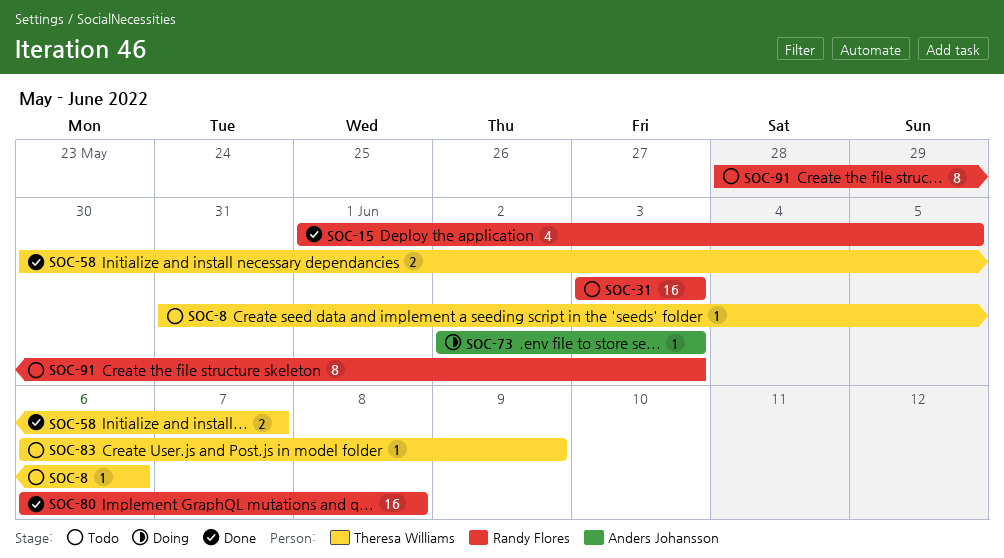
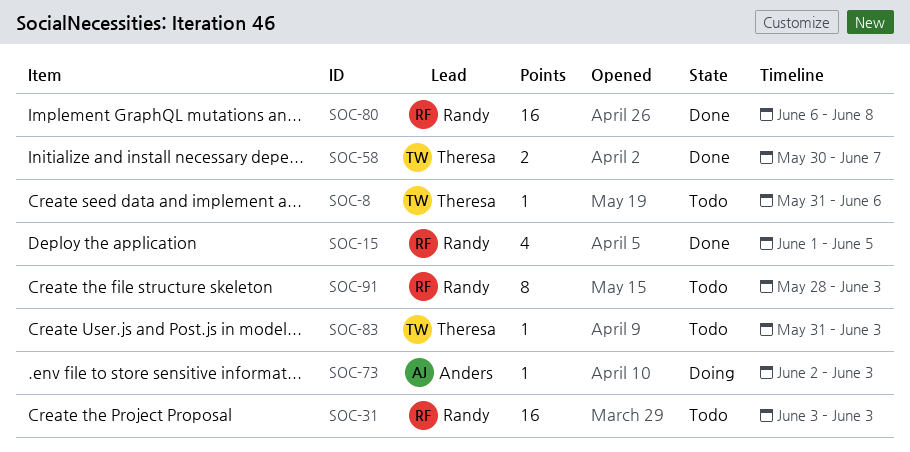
SOC-83, start: Jun 6 -> May 31
SOC-83, due: Jun 9 -> Jun 3

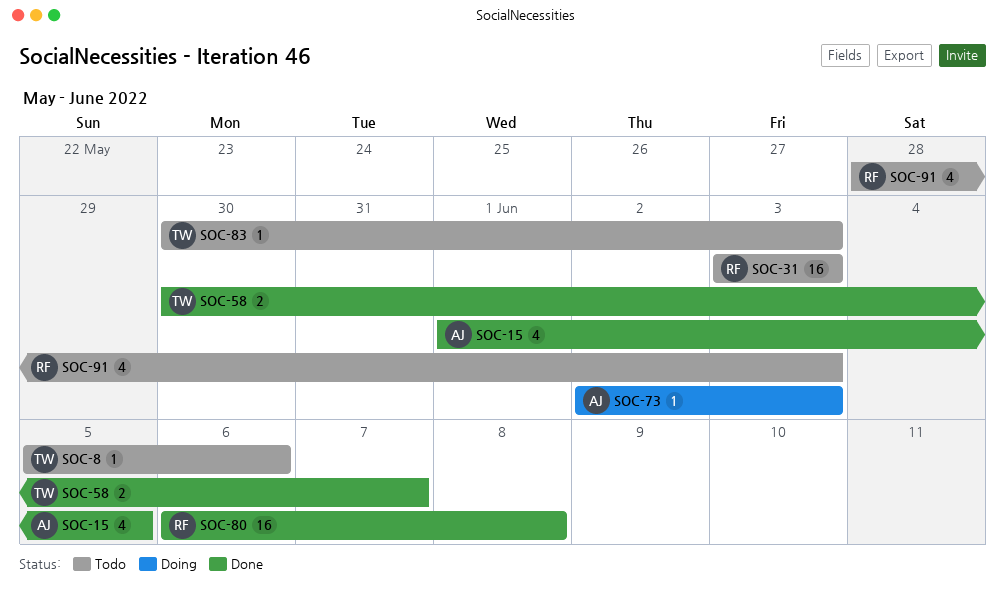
SOC-8, start: May 31 -> Jun 5
SOC-15, owner: Randy -> Anders
SOC-83, start: May 31 -> May 30
SOC-91, estimate: 8 -> 4

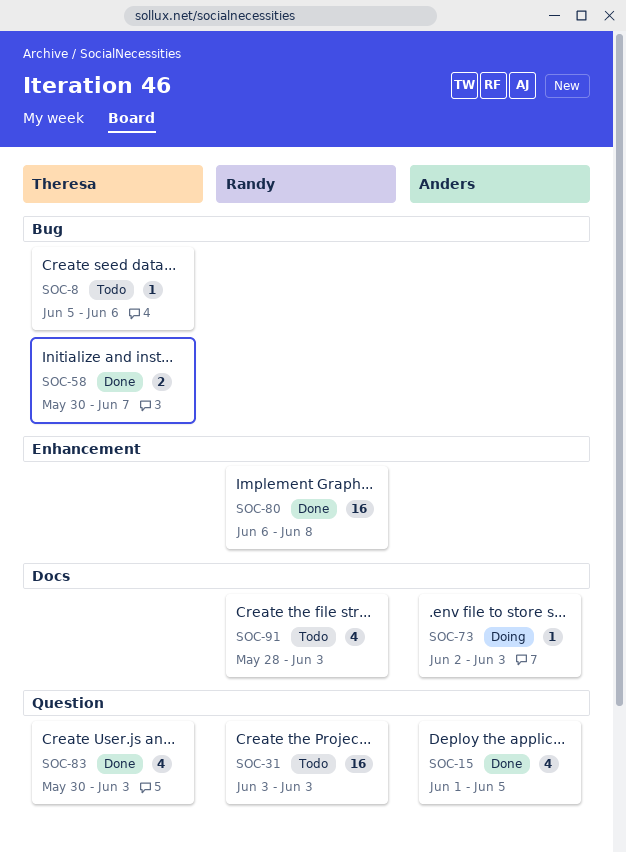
SOC-83, status: Todo -> Done
SOC-83, estimate: 1 -> 4

